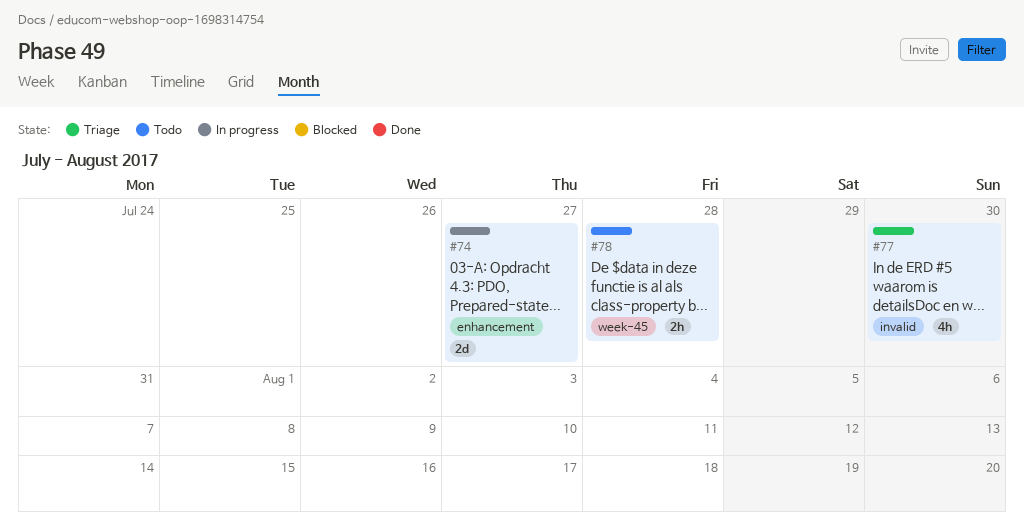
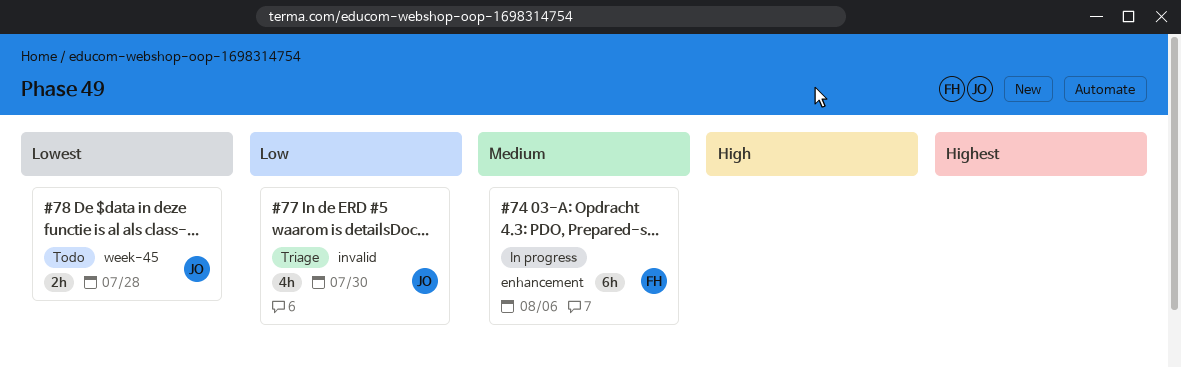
#74, estimate: 2d -> 6h
#74, due: Jul 27 -> Aug 6

